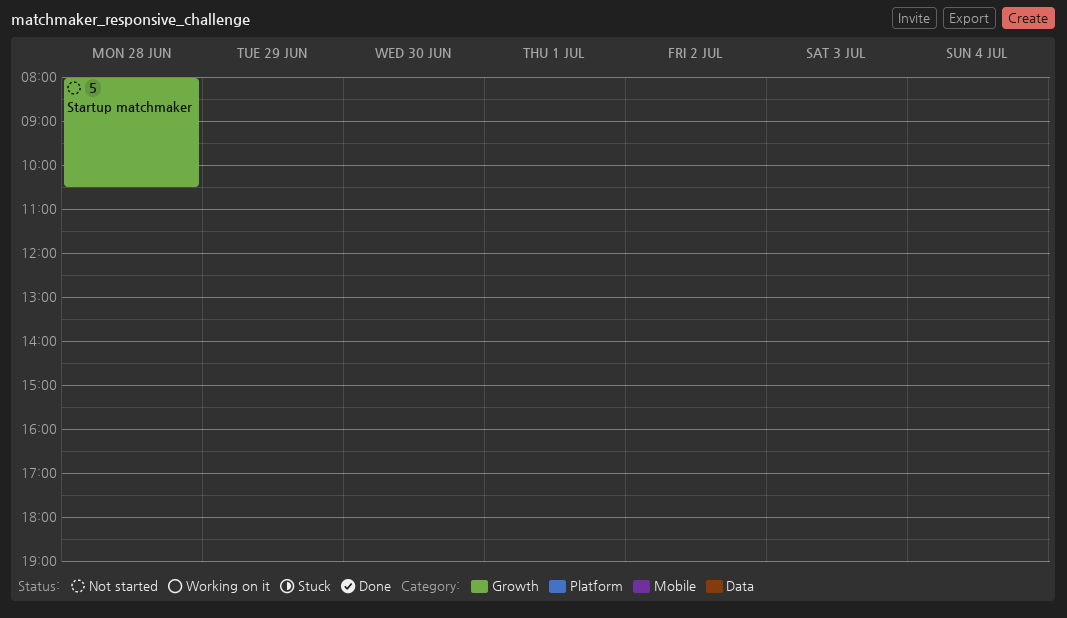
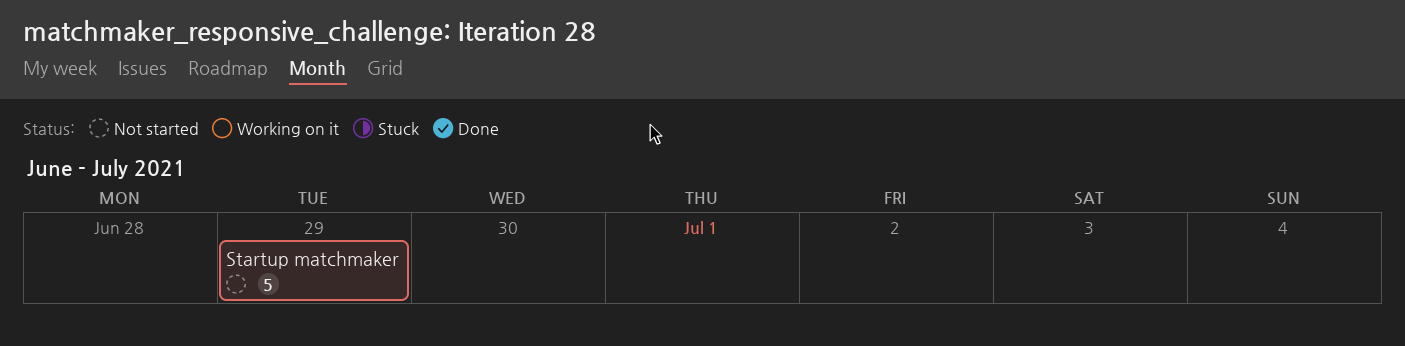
Startup matchmaker, day: Jun 28 -> Jun 29

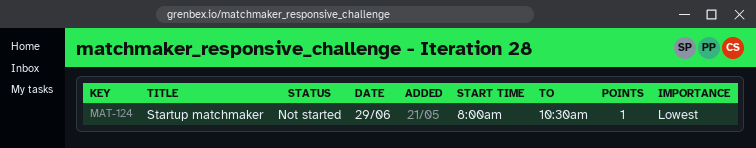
Startup matchmaker, estimate: 5 -> 1

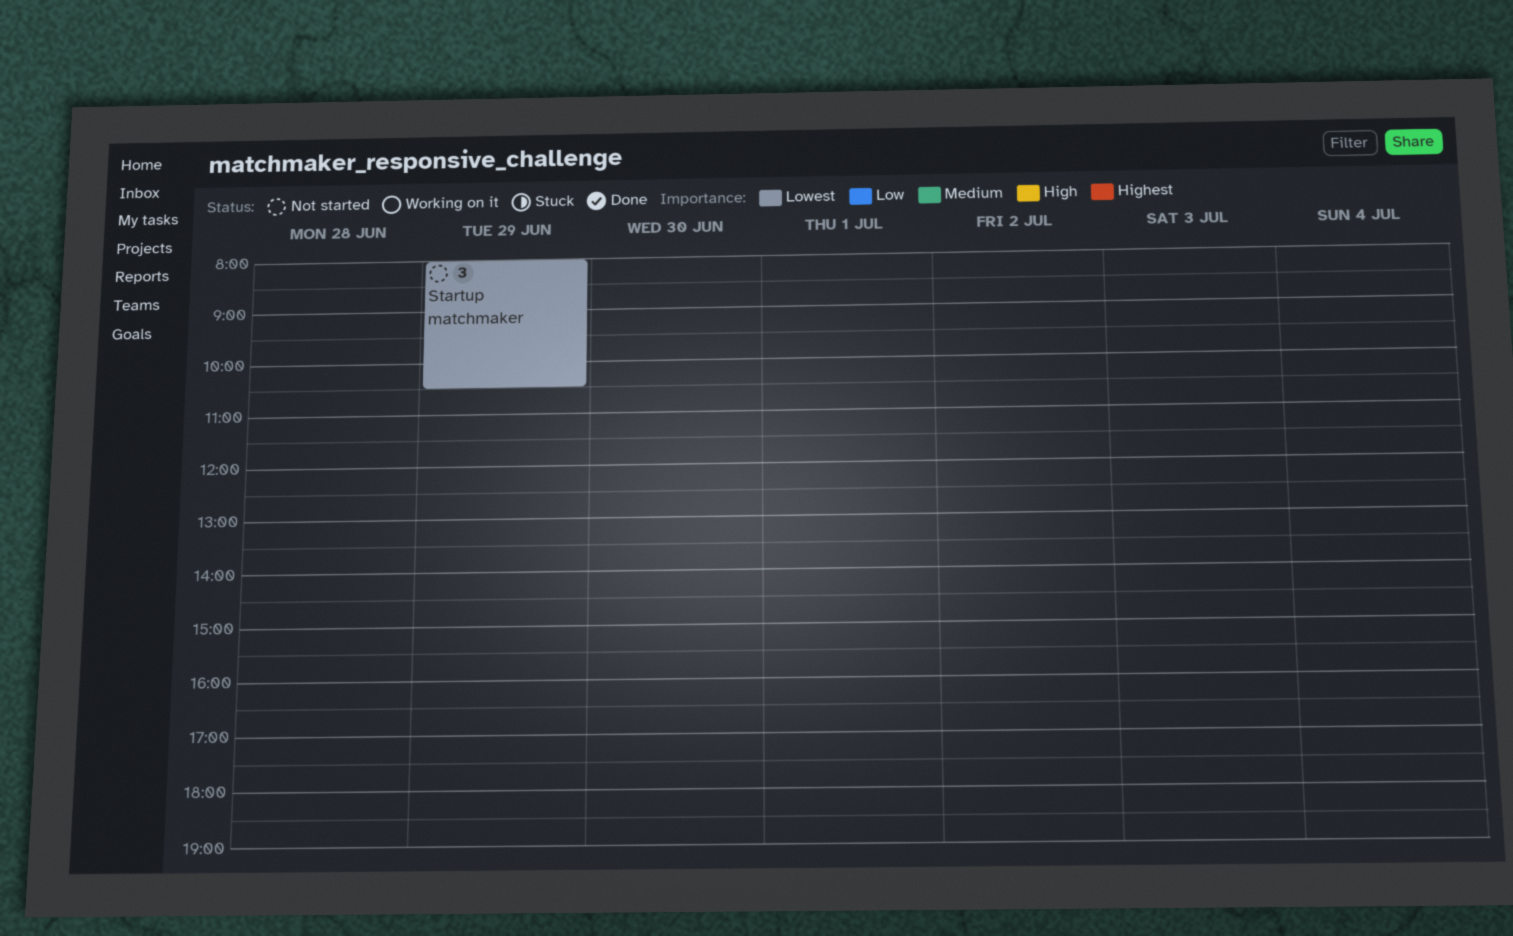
Startup matchmaker, estimate: 1 -> 3

